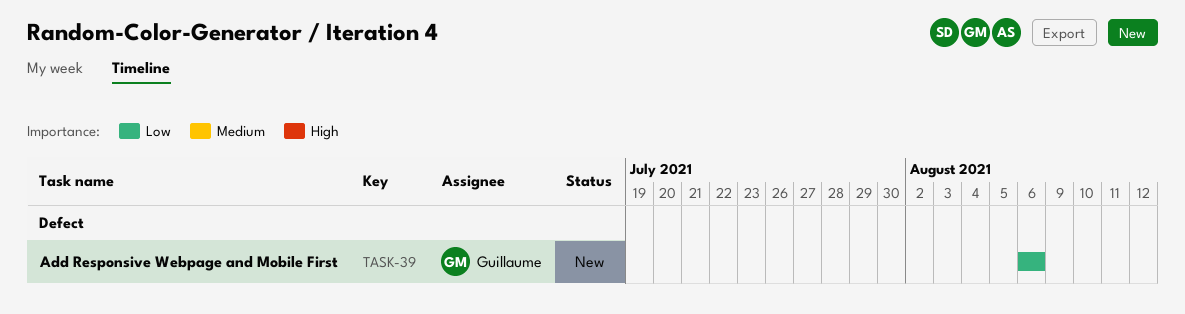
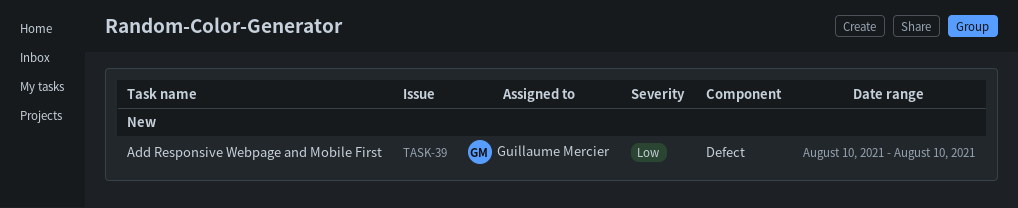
TASK-39, start: Aug 6 -> Aug 10
TASK-39, due: Aug 6 -> Aug 10

